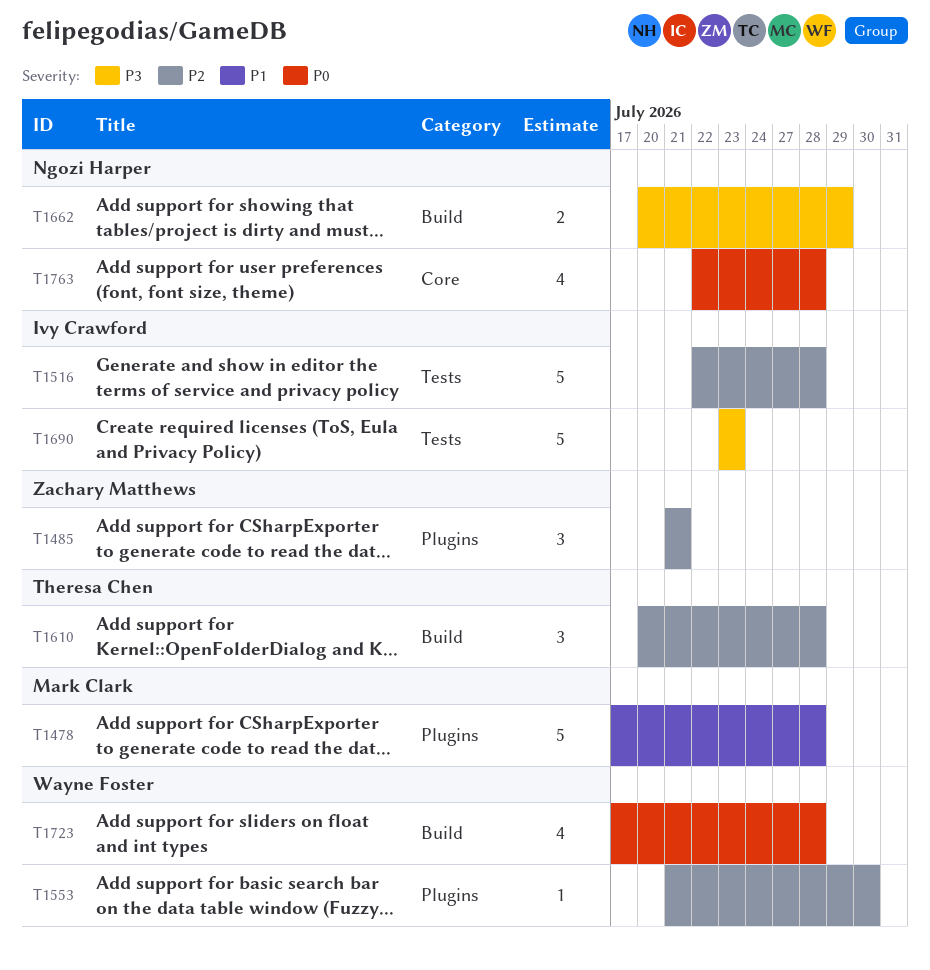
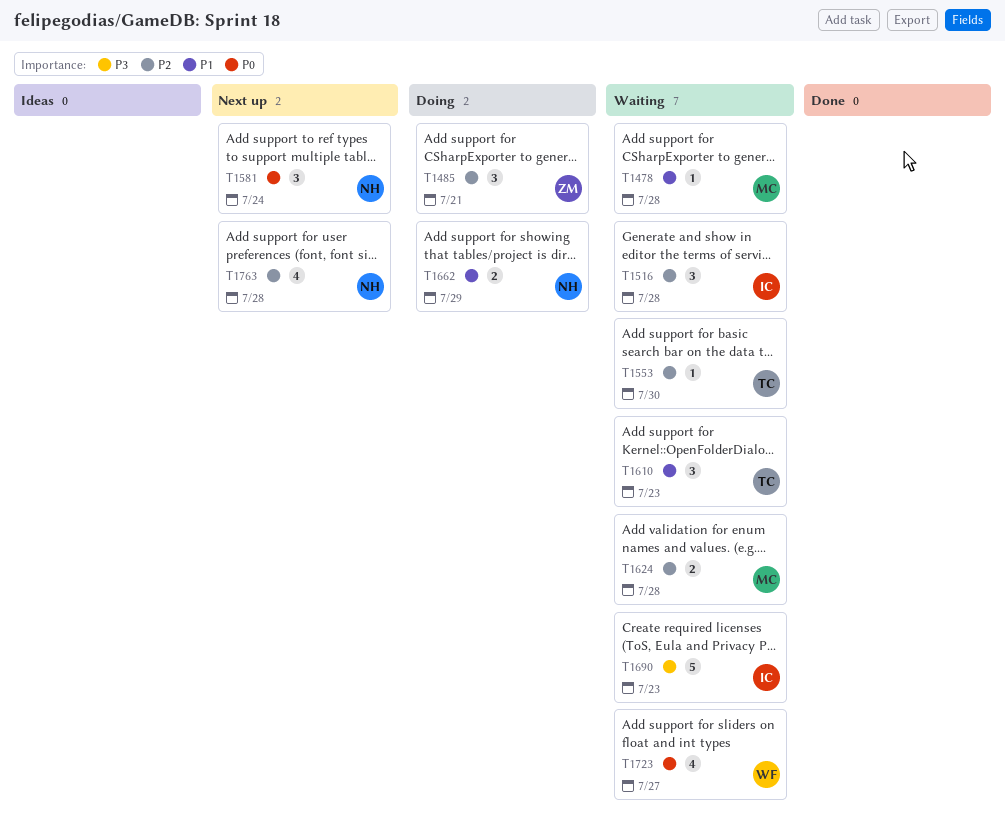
T1478, estimate: 5 -> 1
T1516, estimate: 5 -> 3
T1553, owner: Wayne Foster -> Theresa Chen
T1581: none -> present
T1610, priority: P2 -> P1
T1610, due: Jul 28 -> Jul 23
T1624: none -> present
T1662, priority: P3 -> P1
T1723, due: Jul 28 -> Jul 27
T1763, priority: P0 -> P2

